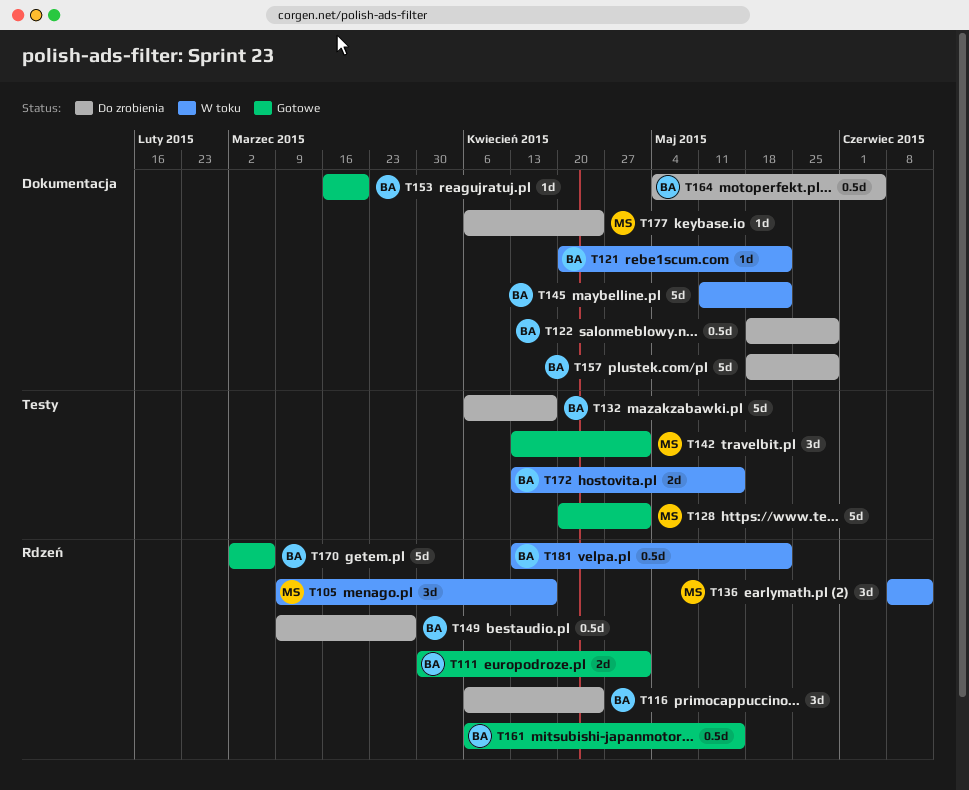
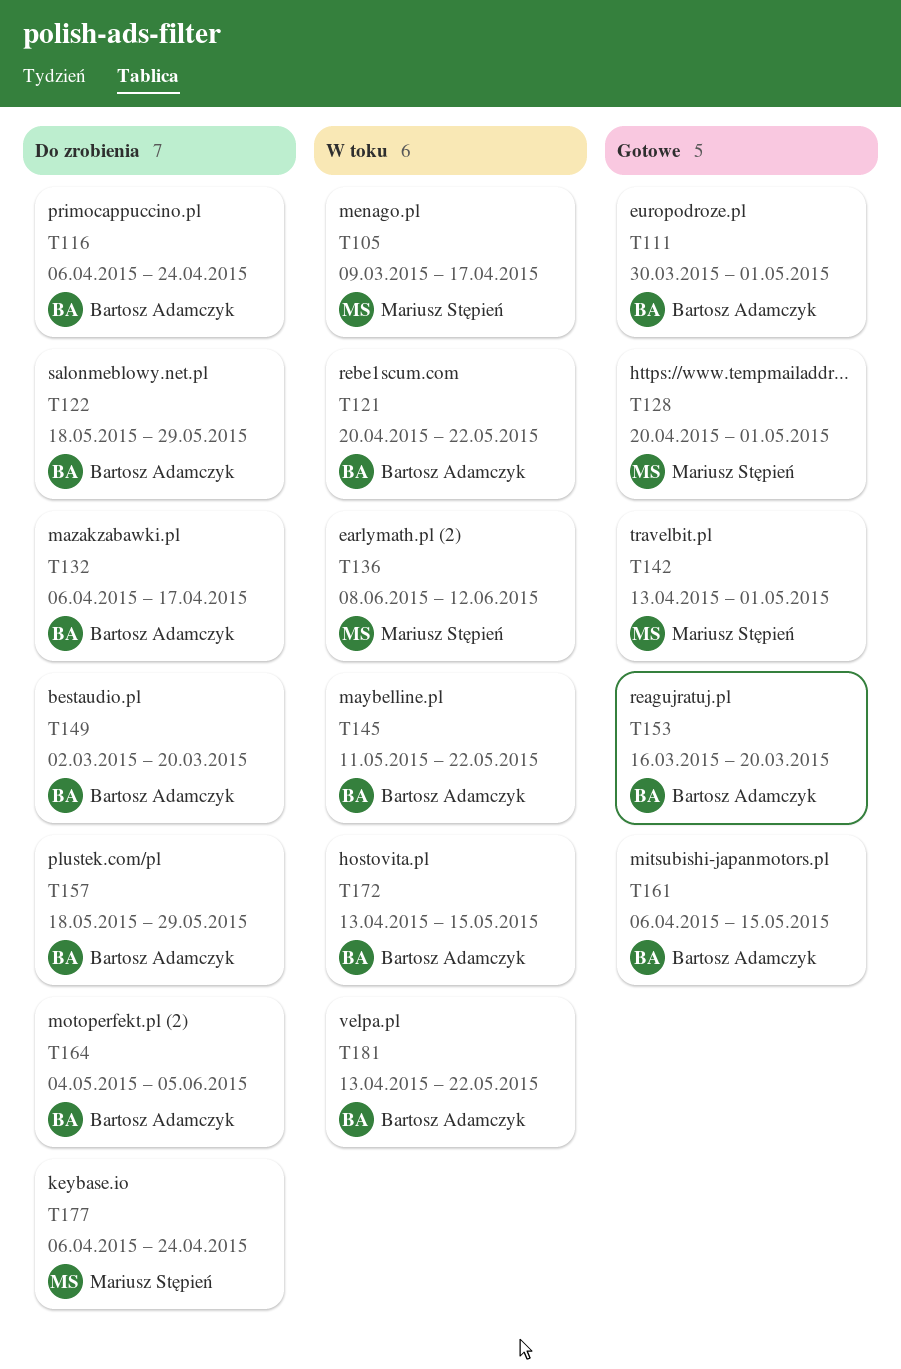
T149, start: Mar 9 -> Mar 2
T149, due: Mar 27 -> Mar 20
T170: present -> none

